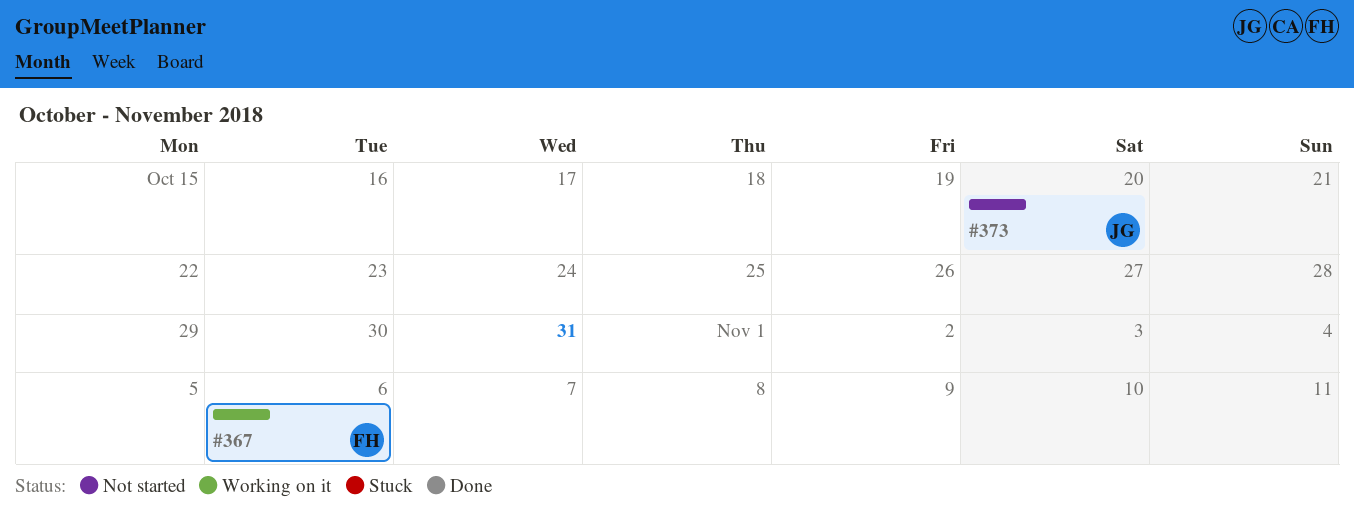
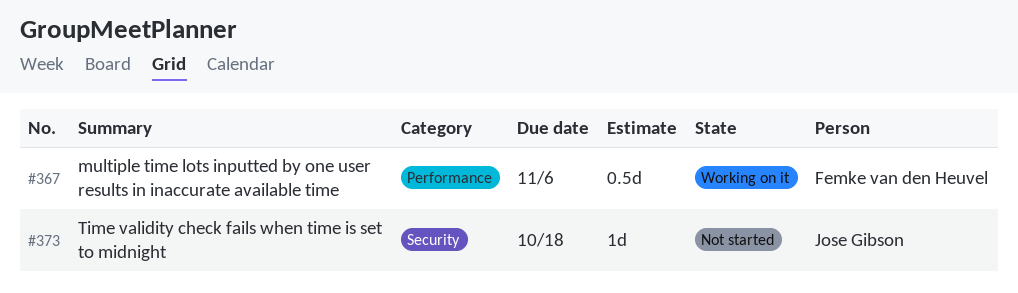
#373, due: Oct 20 -> Oct 18

